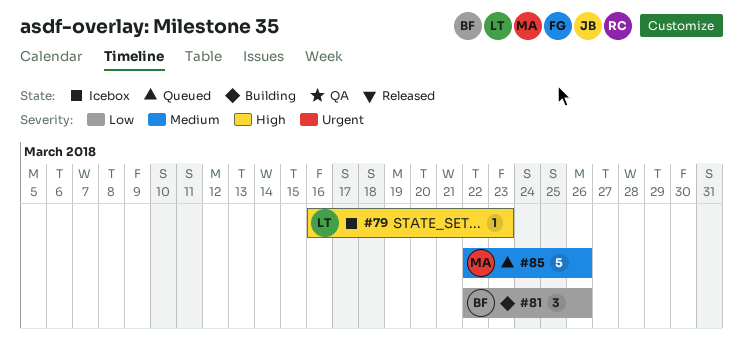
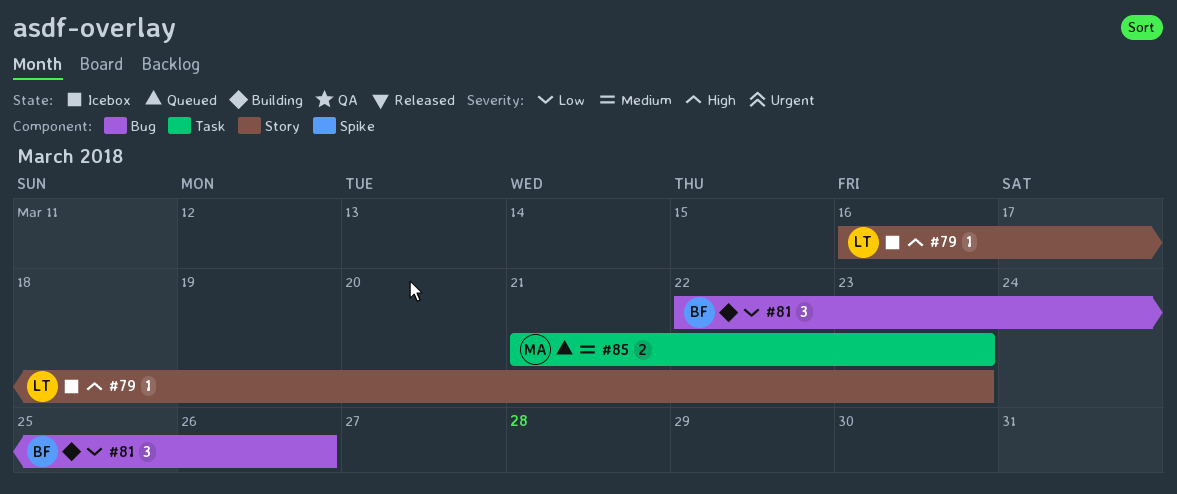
#85, estimate: 5 -> 2
#85, start: Mar 22 -> Mar 21
#85, due: Mar 26 -> Mar 23

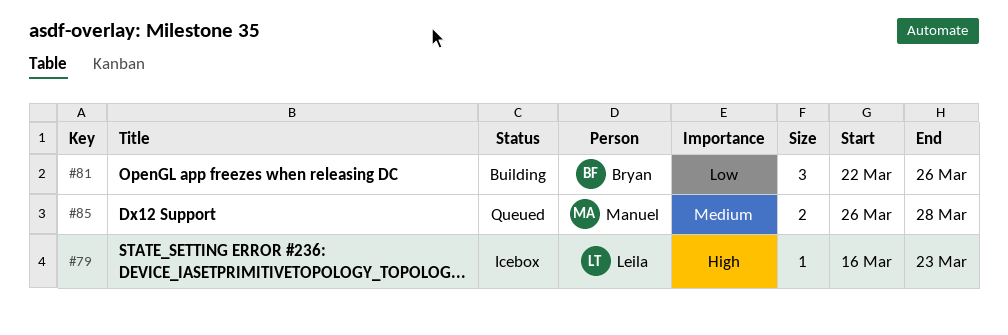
#85, start: Mar 21 -> Mar 26
#85, due: Mar 23 -> Mar 28

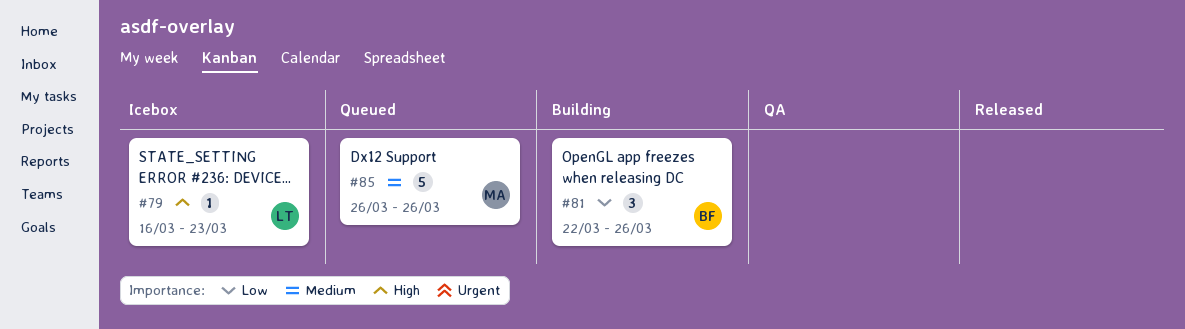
#85, estimate: 2 -> 5
#85, due: Mar 28 -> Mar 26

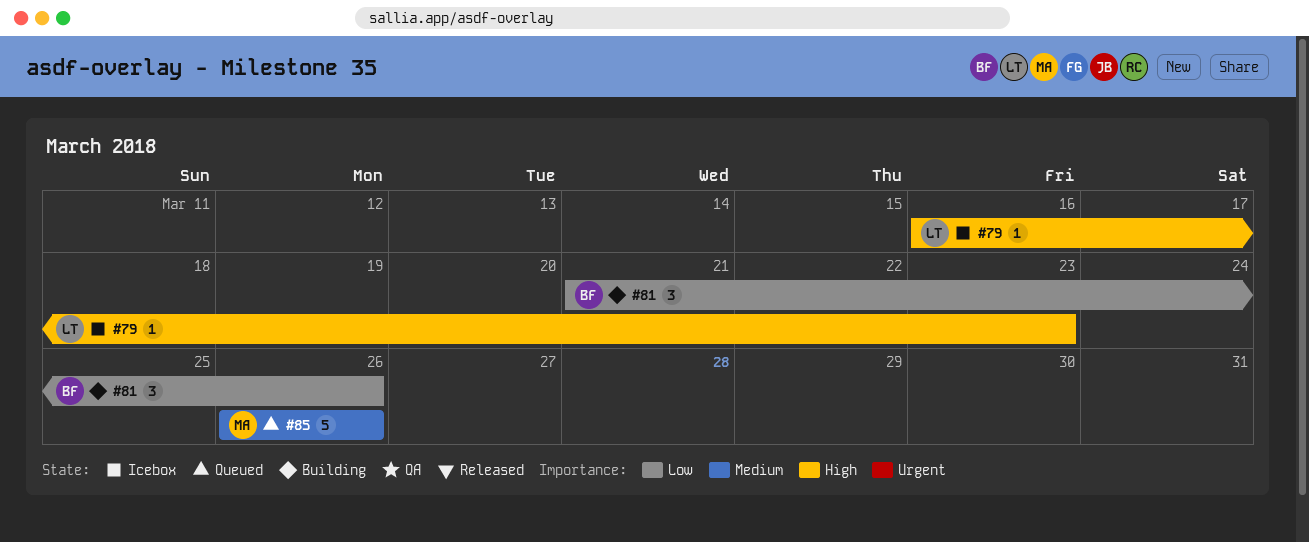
#81, start: Mar 22 -> Mar 21

